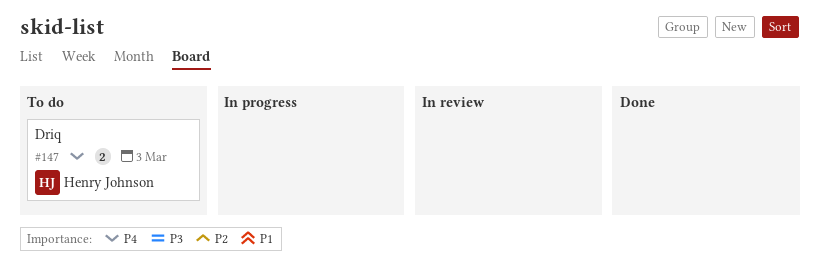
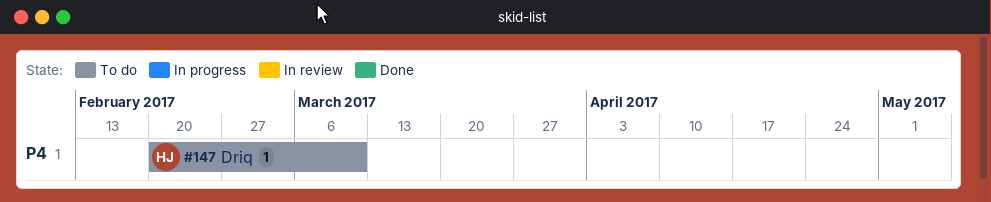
#147, estimate: 2 -> 1
#147, due: Mar 3 -> Mar 10

